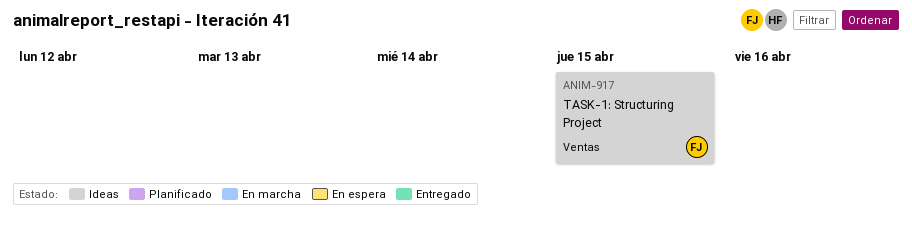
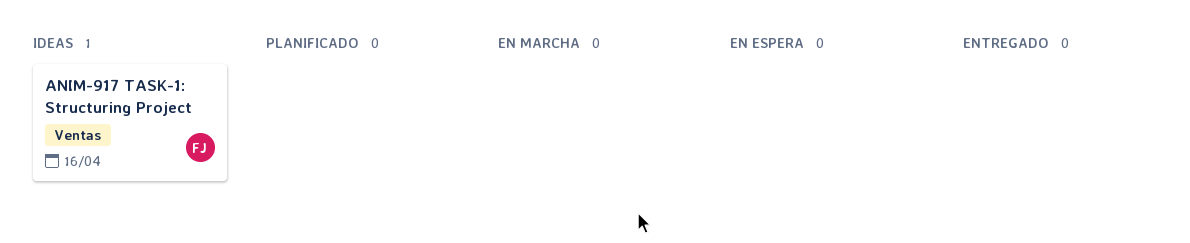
ANIM-917, due: Apr 15 -> Apr 16

